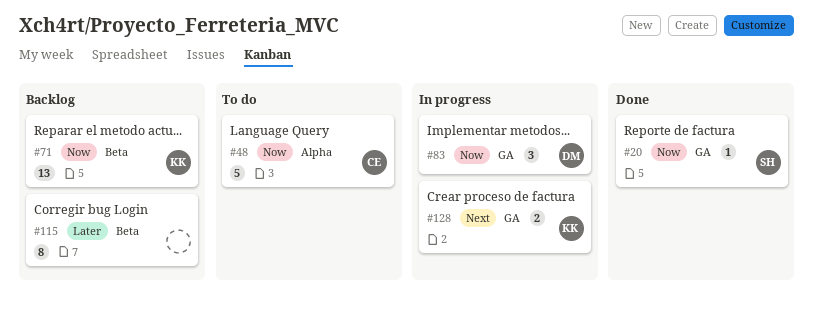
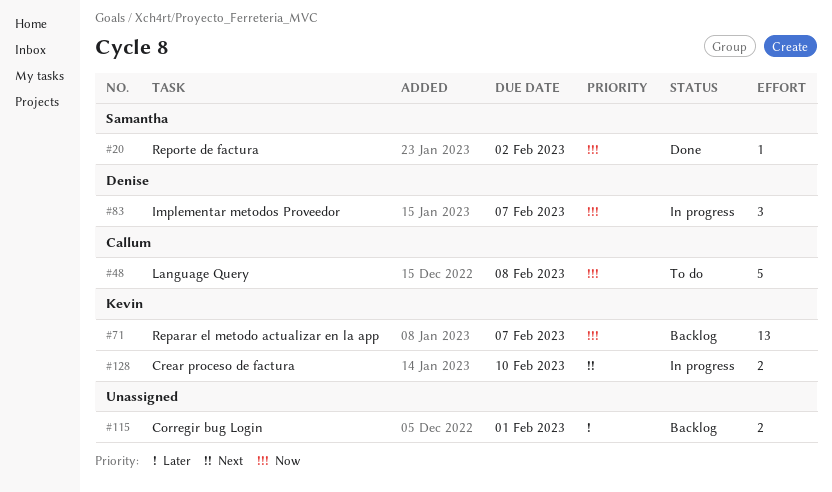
#115, estimate: 8 -> 2

